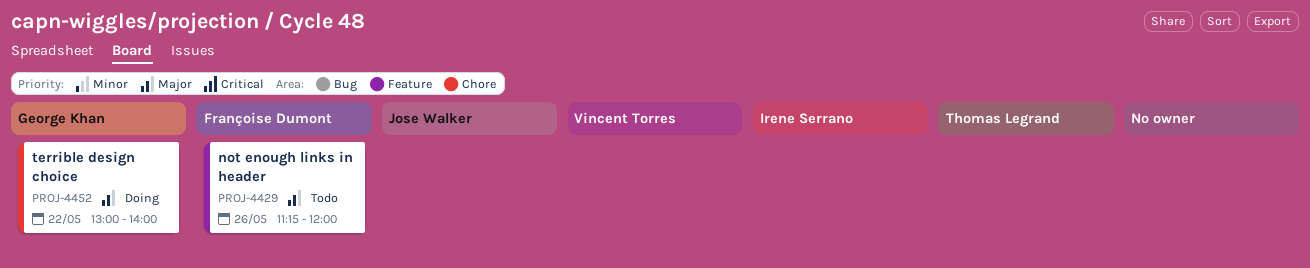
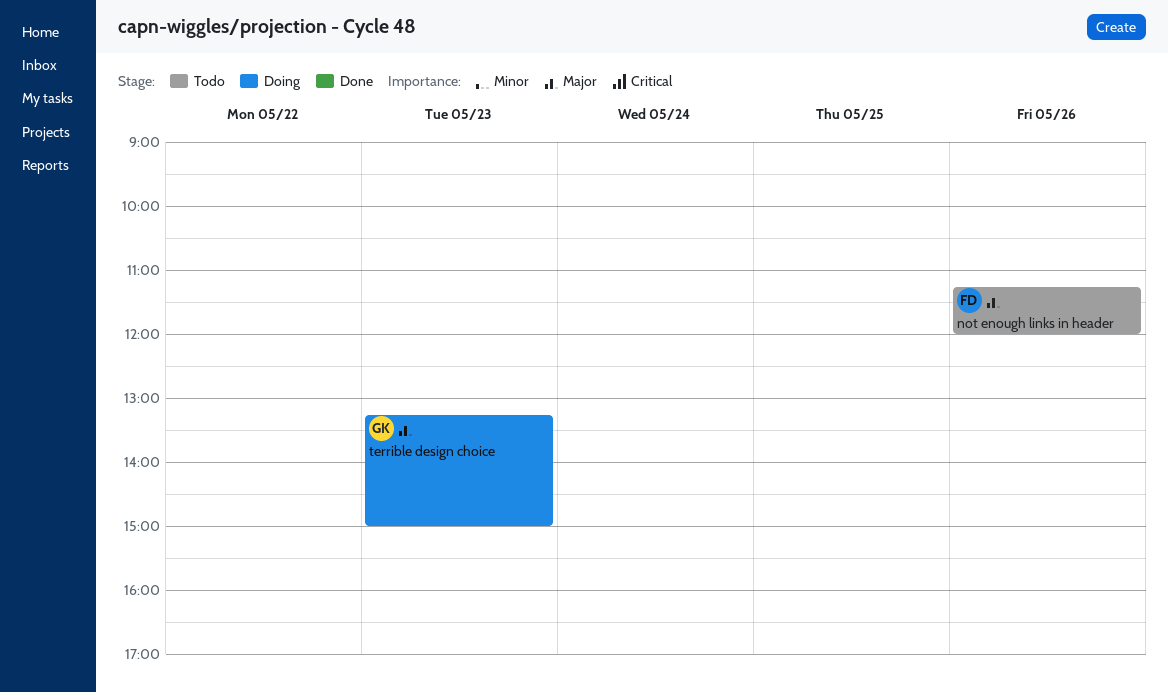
terrible design choice, day: May 22 -> May 23
terrible design choice, begins: 13:00 -> 13:15
terrible design choice, ends: 14:00 -> 15:00

